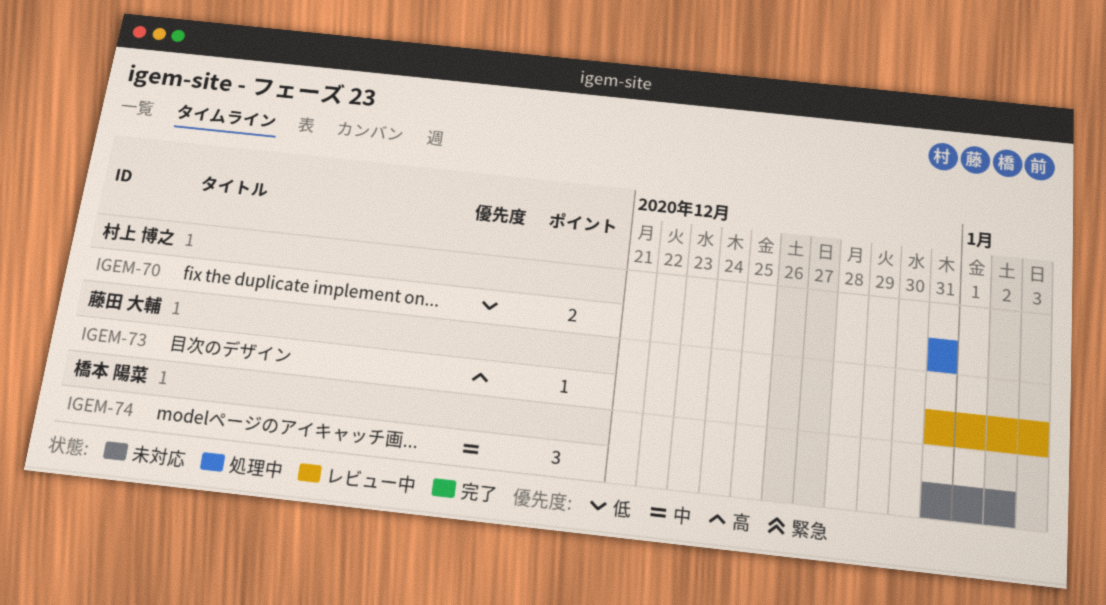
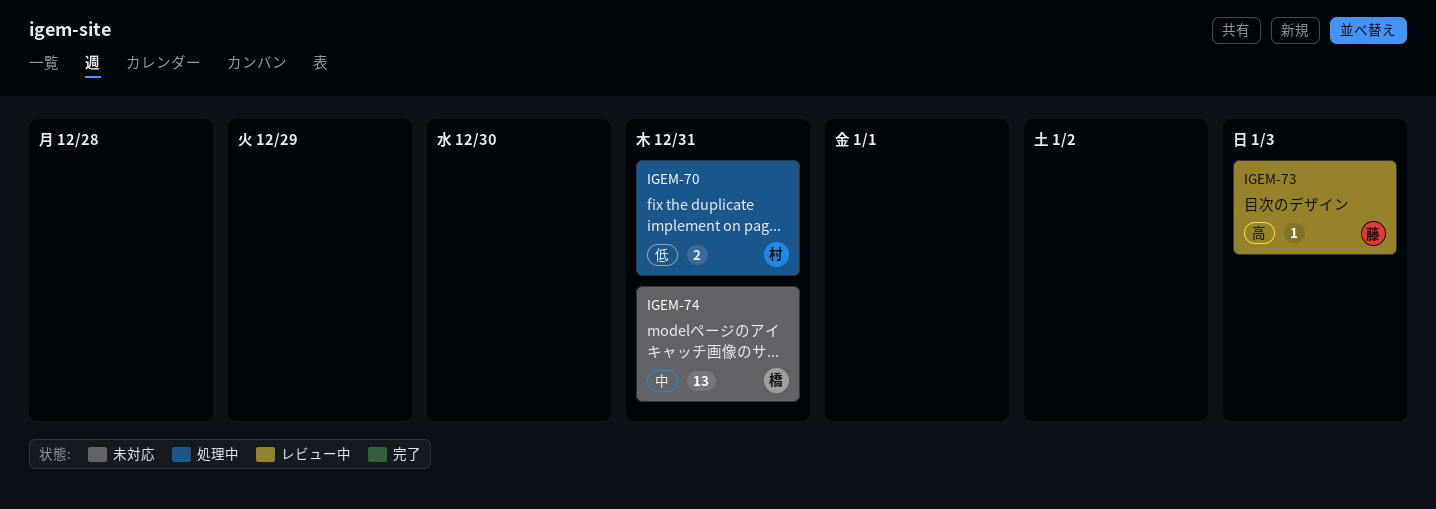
IGEM-74, estimate: 3 -> 13
IGEM-74, due: Jan 2 -> Dec 31

